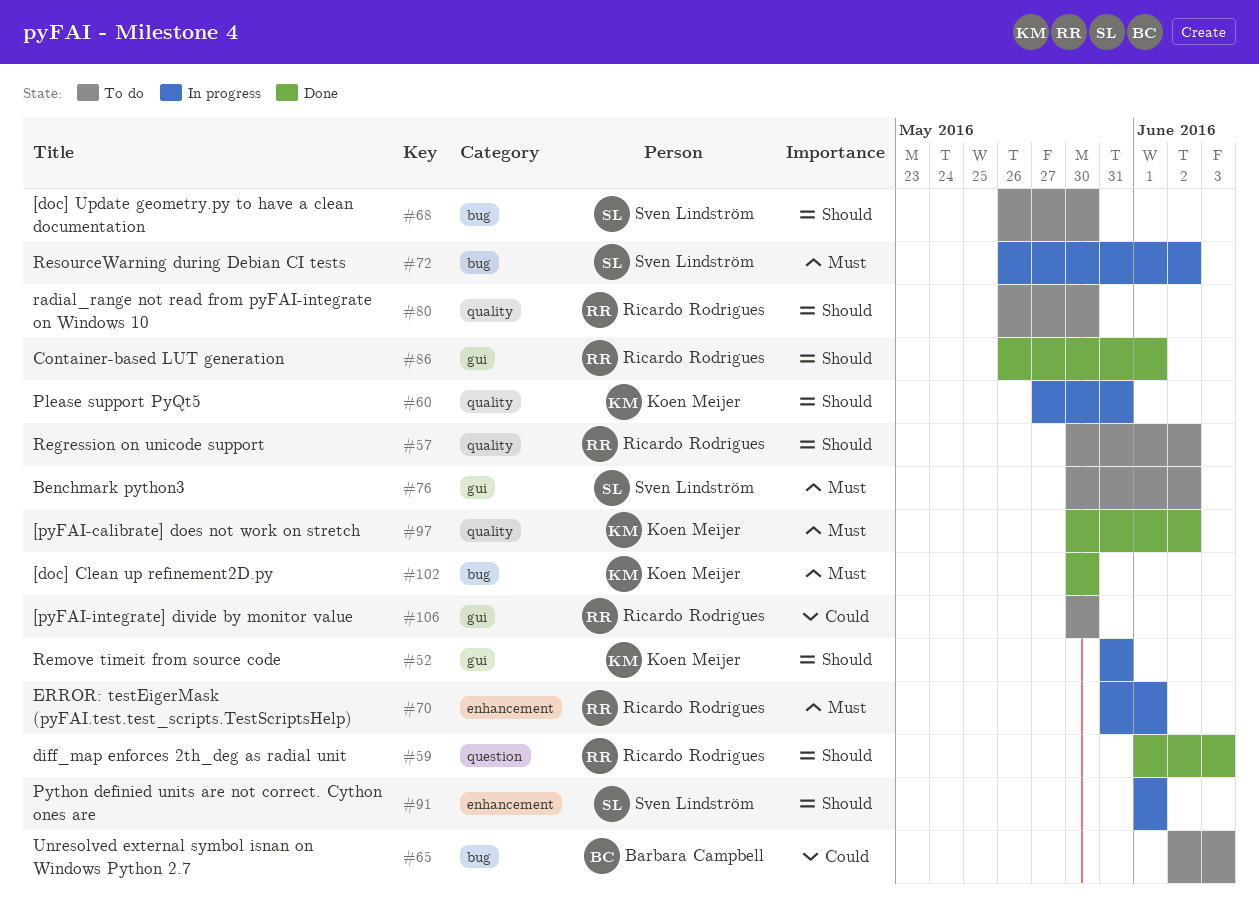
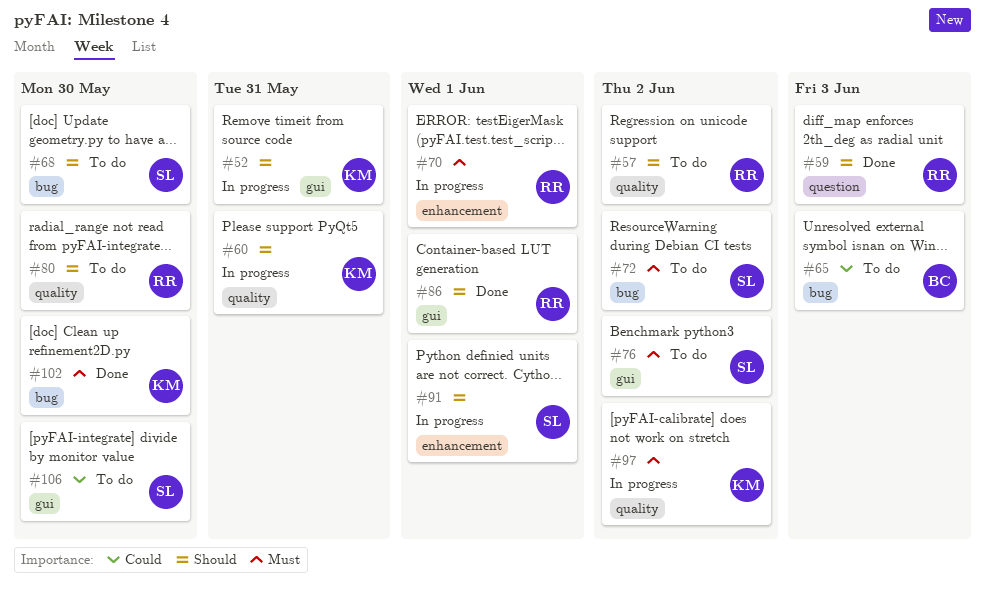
#72, status: In progress -> To do
#97, status: Done -> In progress
#106, owner: Ricardo Rodrigues -> Sven Lindström

